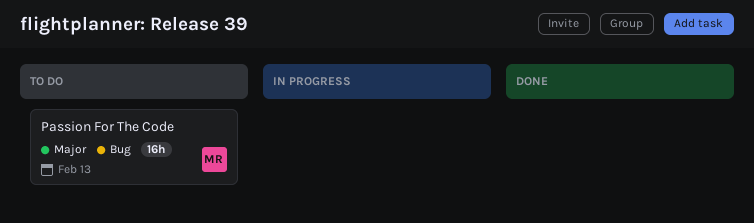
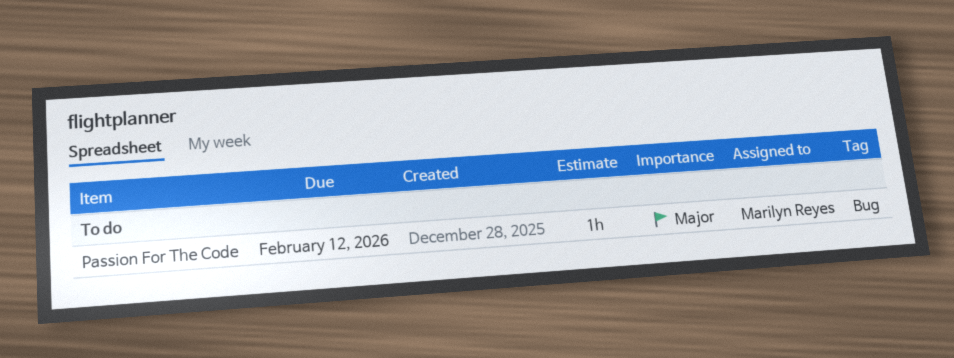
Passion For The Code, estimate: 16h -> 1h
Passion For The Code, due: Feb 13 -> Feb 12

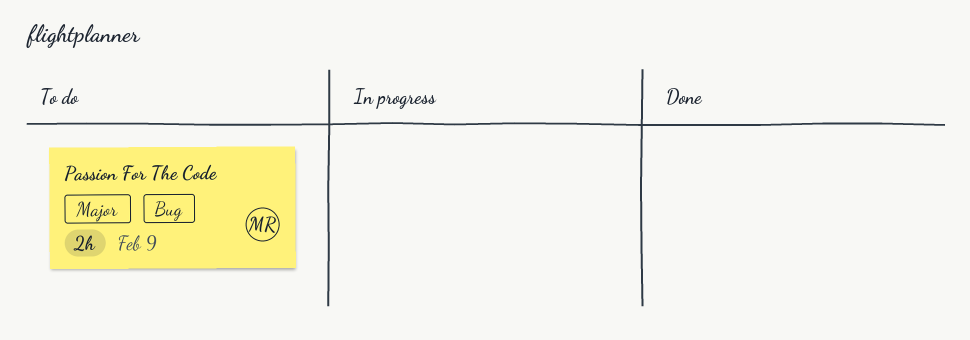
Passion For The Code, estimate: 1h -> 2h
Passion For The Code, due: Feb 12 -> Feb 9

